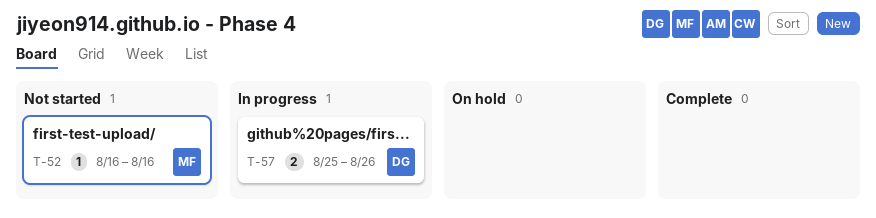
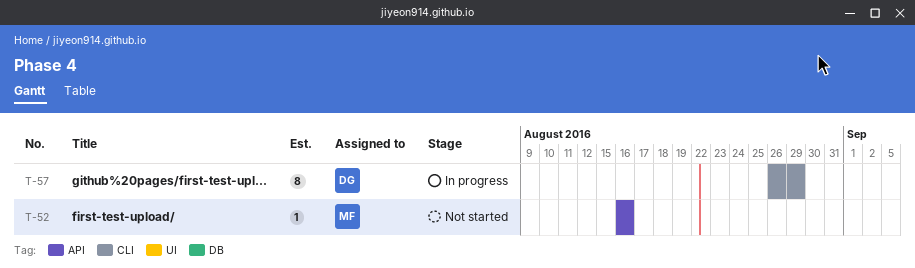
T-57, estimate: 2 -> 8
T-57, start: Aug 25 -> Aug 26
T-57, due: Aug 26 -> Aug 29

